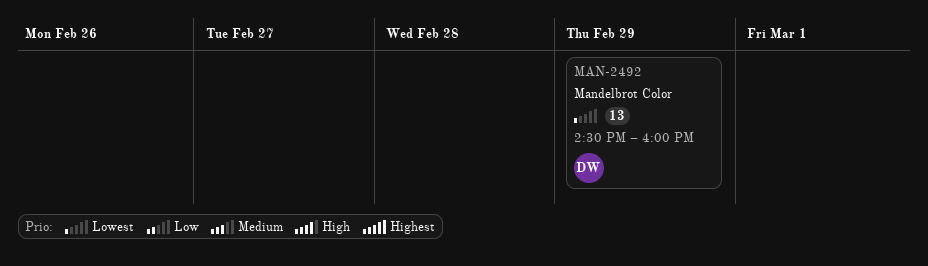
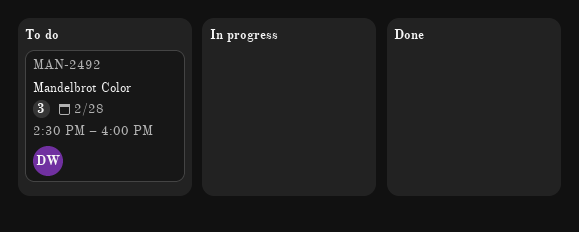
MAN-2492, estimate: 13 -> 3
MAN-2492, day: Feb 29 -> Feb 28

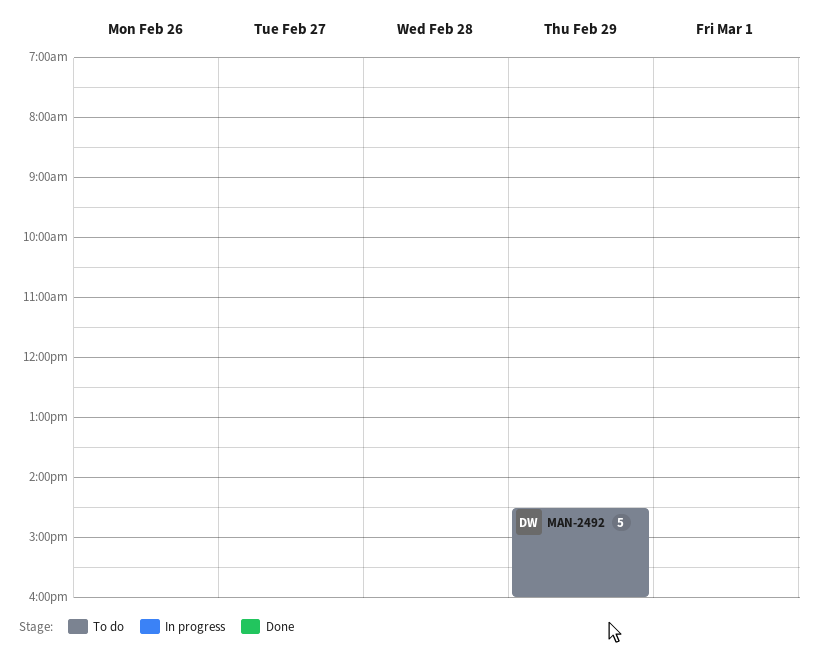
MAN-2492, estimate: 3 -> 5
MAN-2492, day: Feb 28 -> Feb 29

